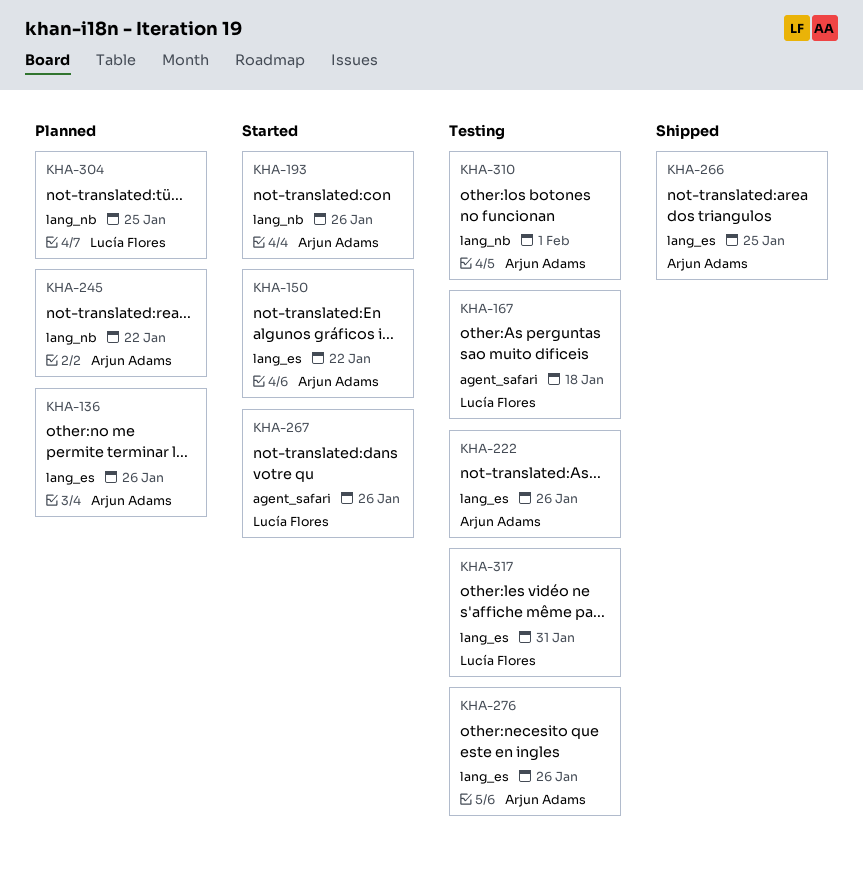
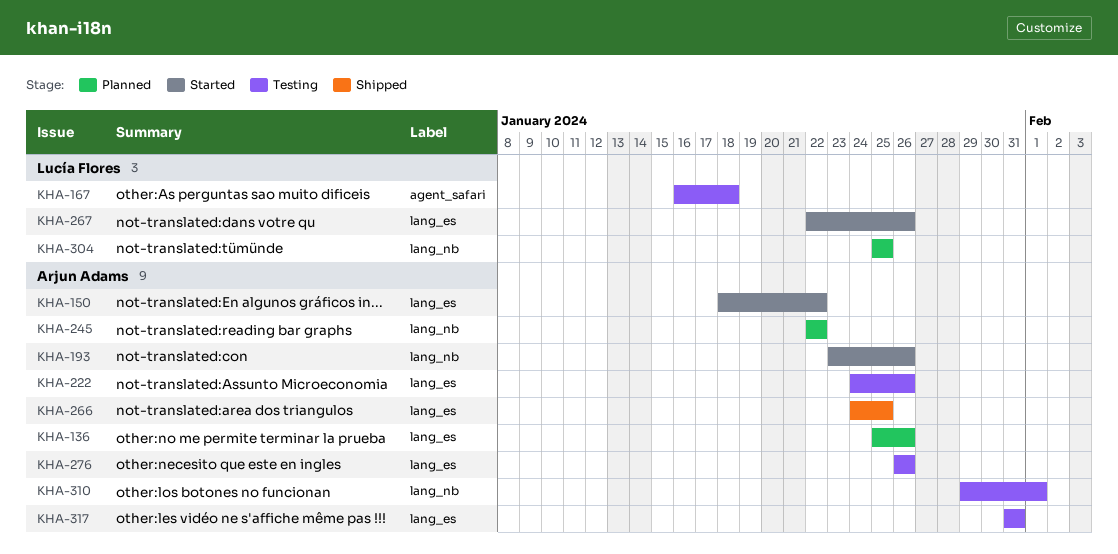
KHA-267, label: agent_safari -> lang_es
KHA-317, owner: Lucía Flores -> Arjun Adams

